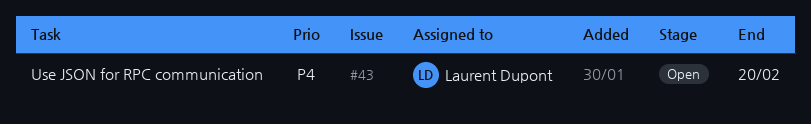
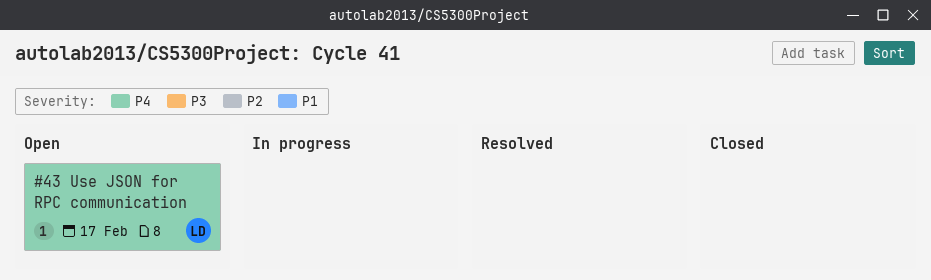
#43, due: Feb 20 -> Feb 17

